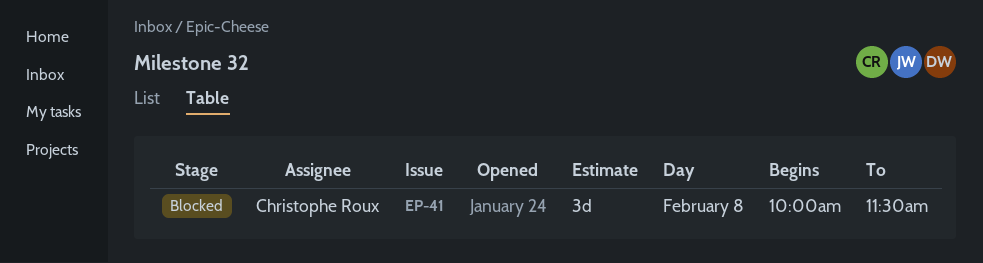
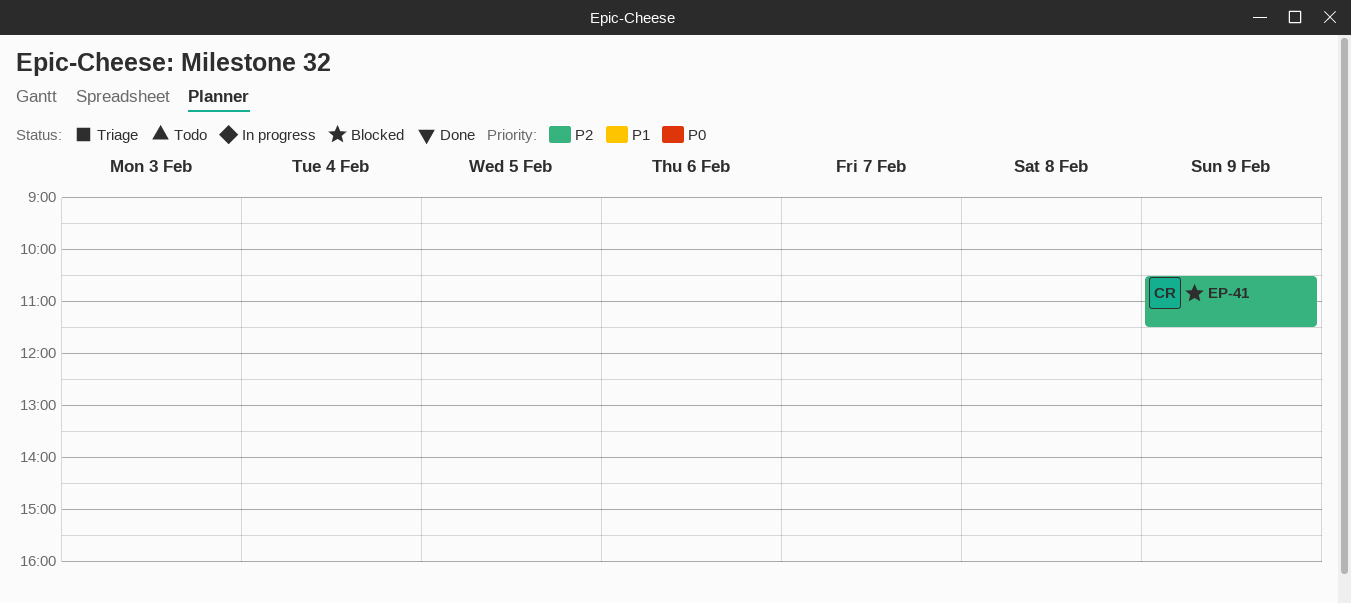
EP-41, day: Feb 8 -> Feb 9
EP-41, begins: 10:00 -> 10:30

